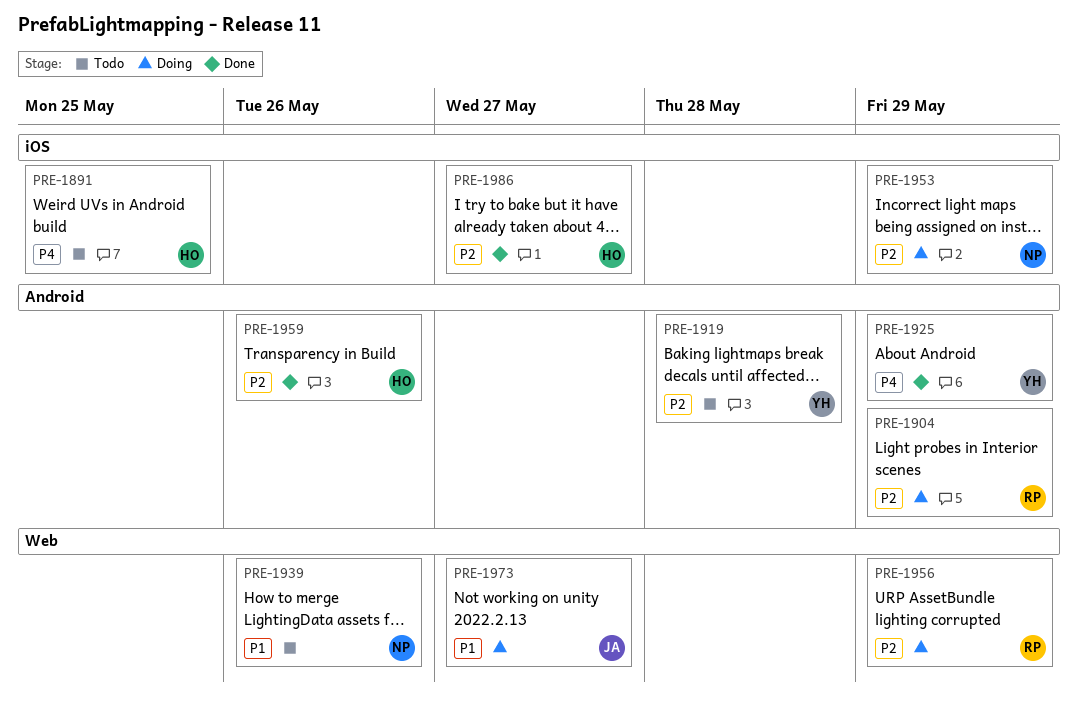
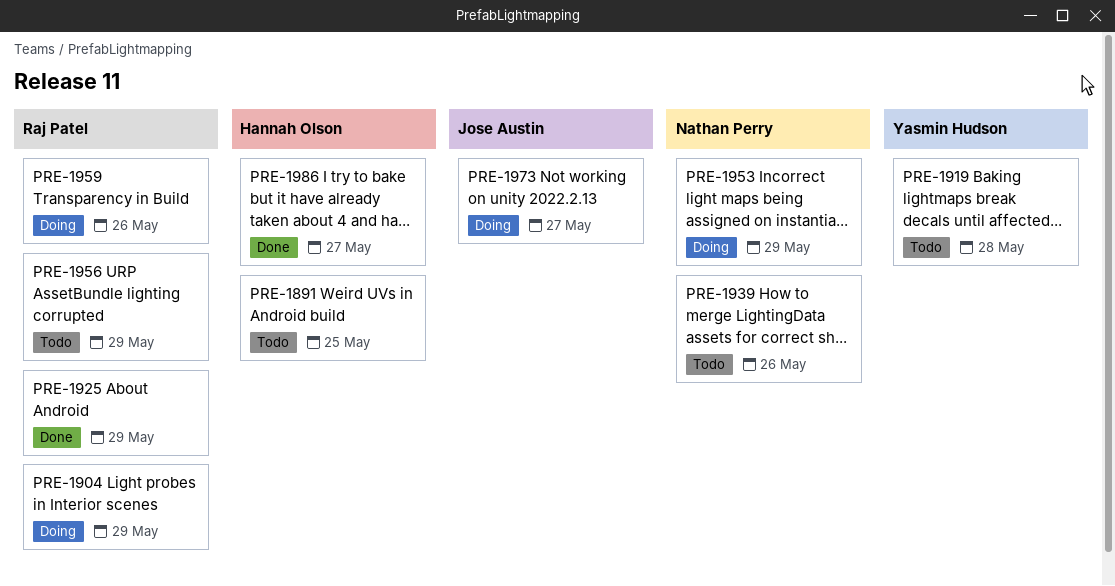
PRE-1925, owner: Yasmin Hudson -> Raj Patel
PRE-1956, status: Doing -> Todo
PRE-1959, status: Done -> Doing
PRE-1959, owner: Hannah Olson -> Raj Patel

